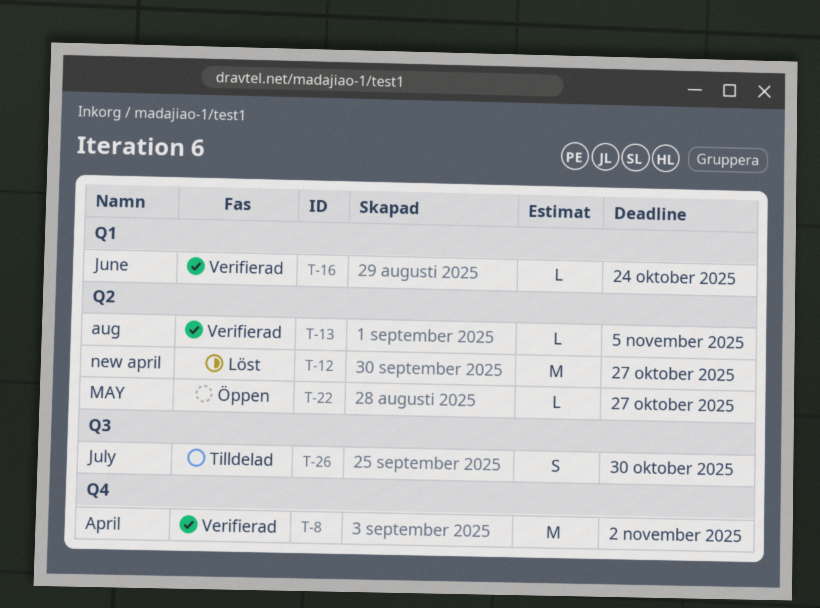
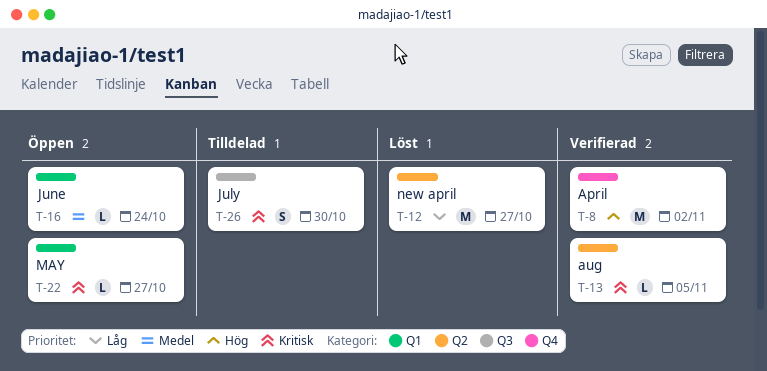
T-16, status: Verifierad -> Öppen
T-22, label: Q2 -> Q1

